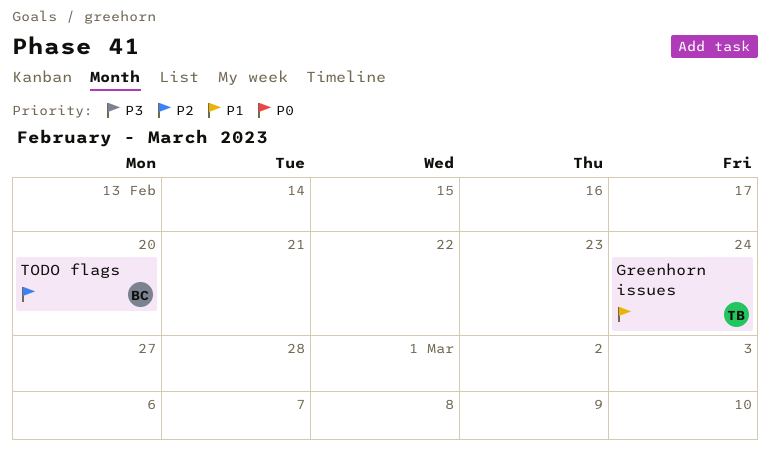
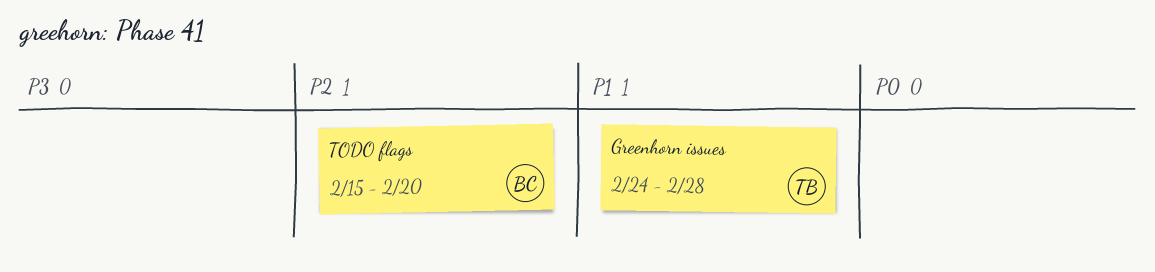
Greenhorn issues, due: Feb 24 -> Feb 28

